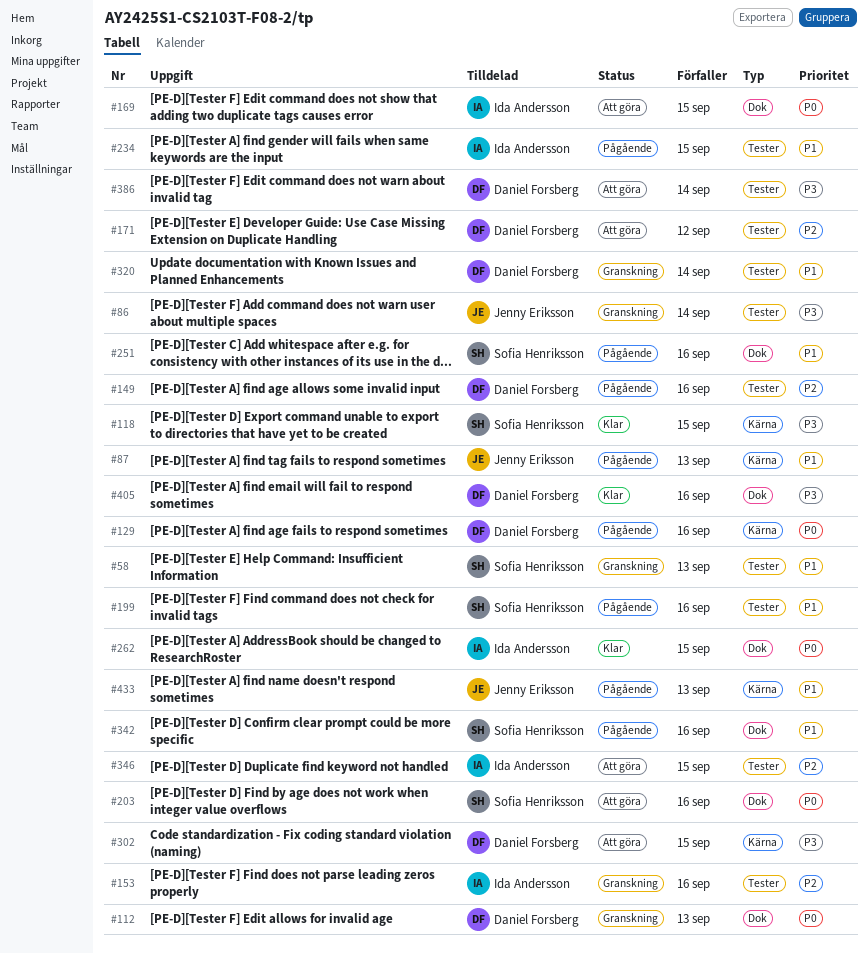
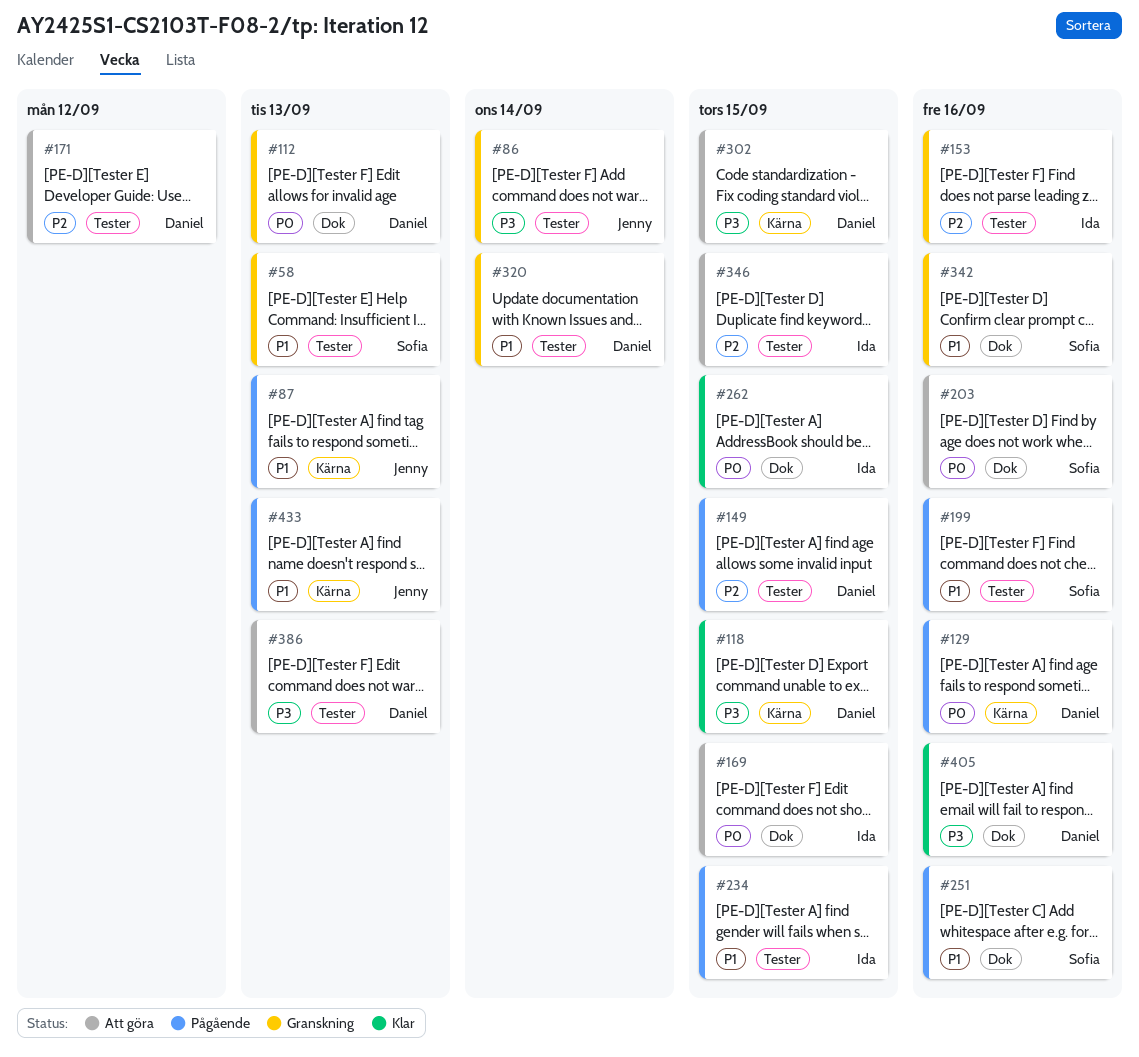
#118, owner: Sofia Henriksson -> Daniel Forsberg
#149, due: Sep 16 -> Sep 15
#342, status: Pågående -> Granskning
#386, due: Sep 14 -> Sep 13

